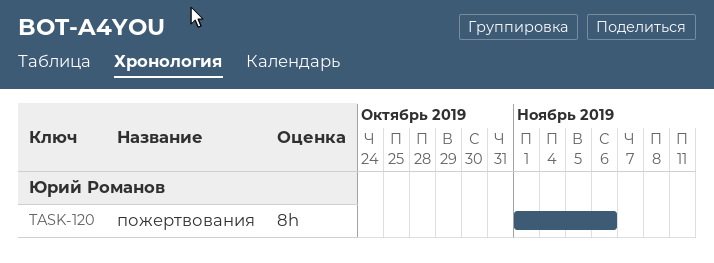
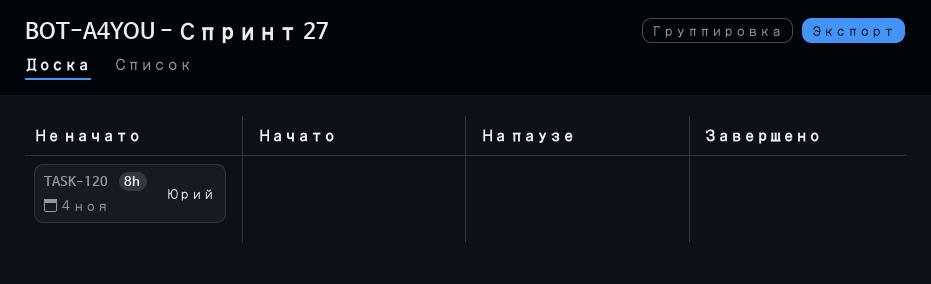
TASK-120, due: Nov 6 -> Nov 4

